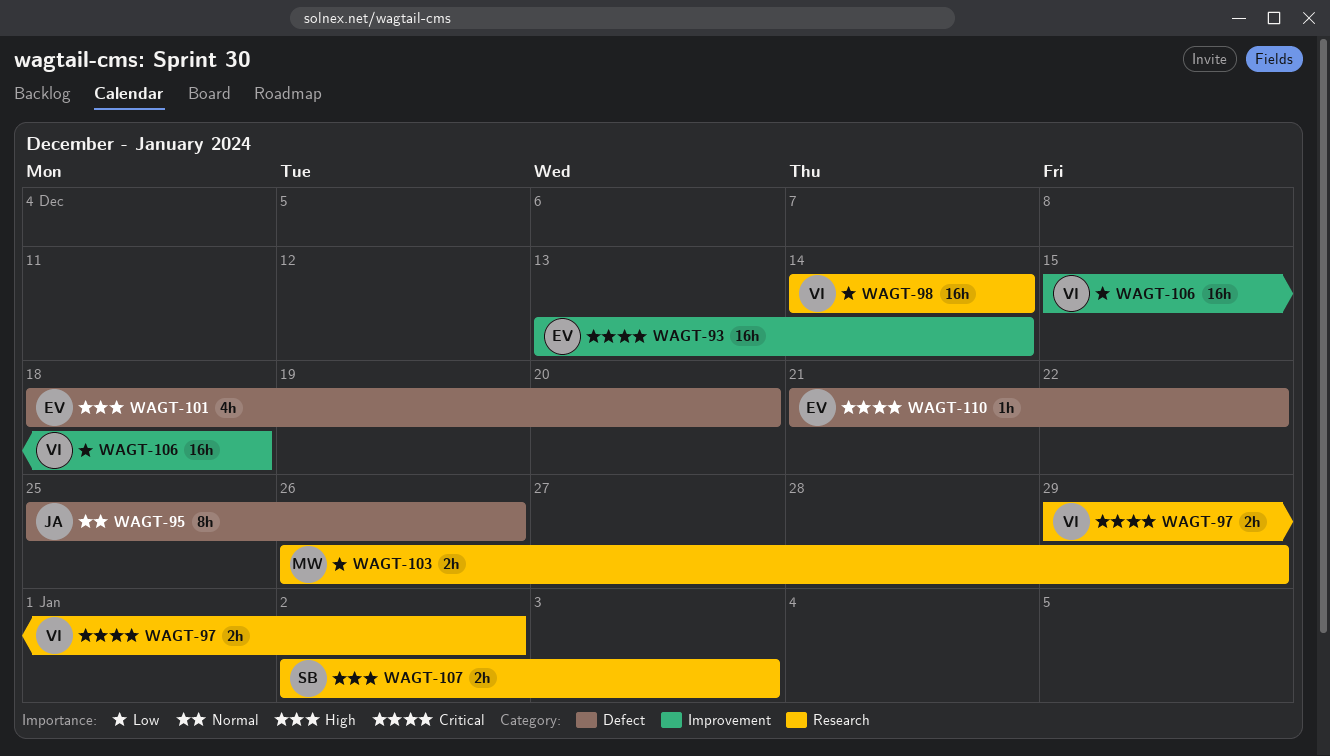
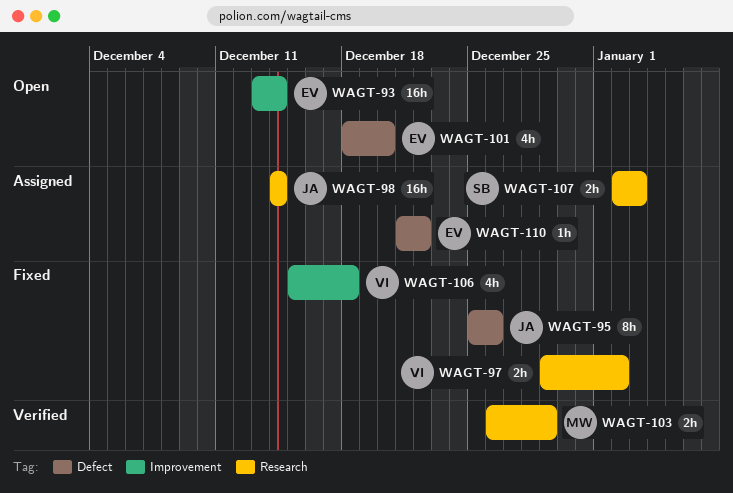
WAGT-98, owner: VI -> JA
WAGT-106, estimate: 16h -> 4h

